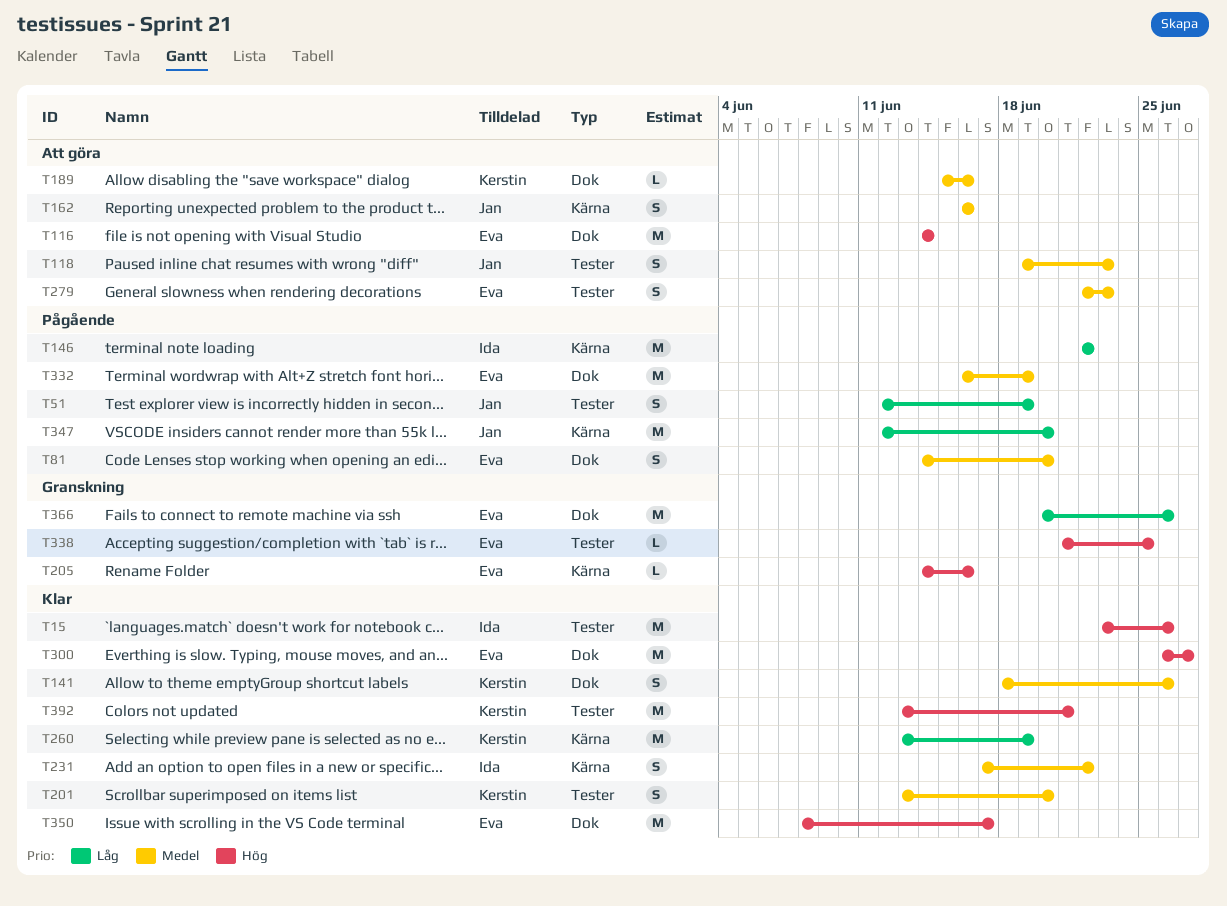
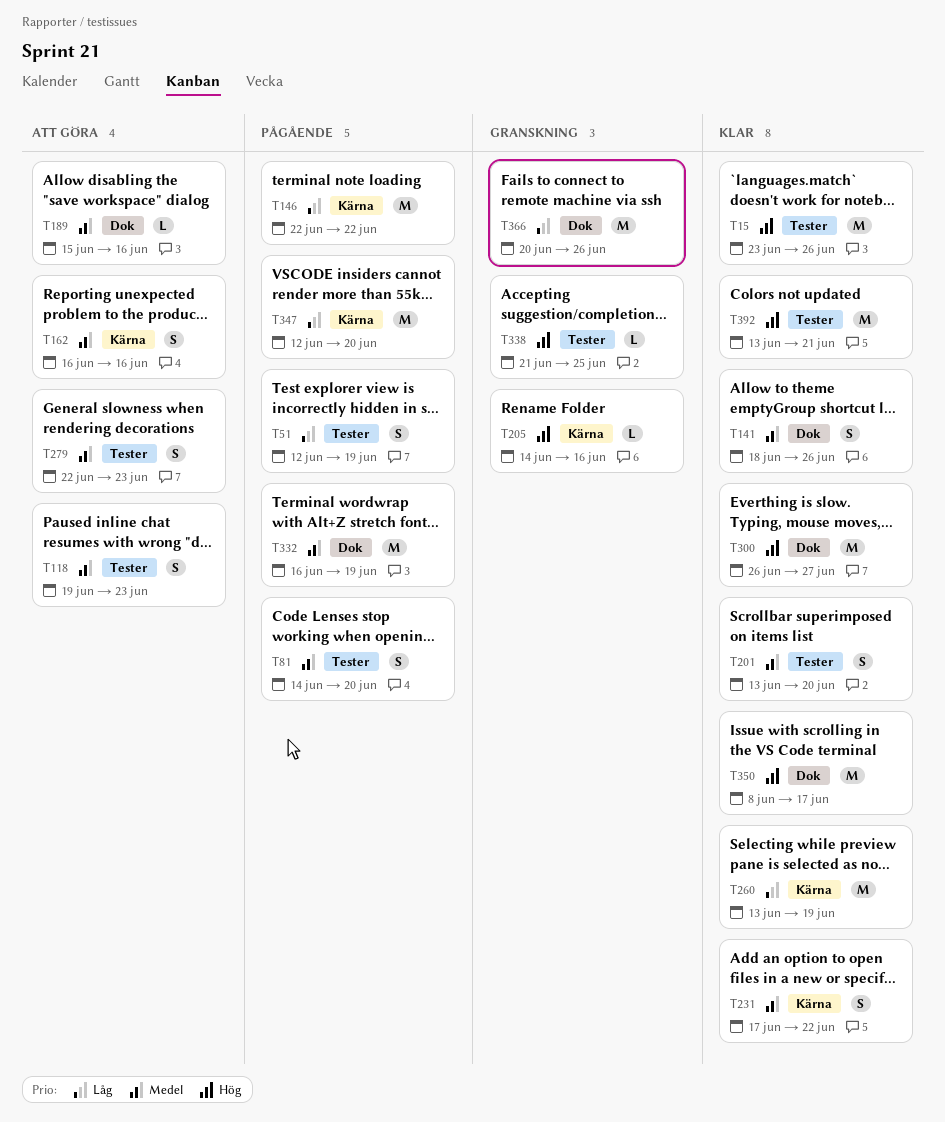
T81, label: Dok -> Tester
T116: present -> none

